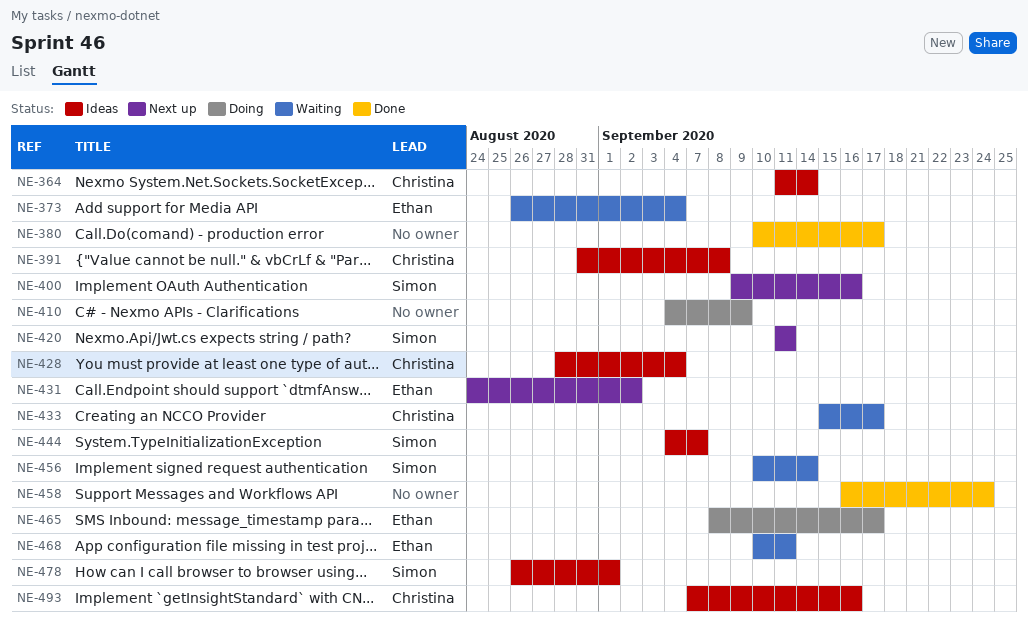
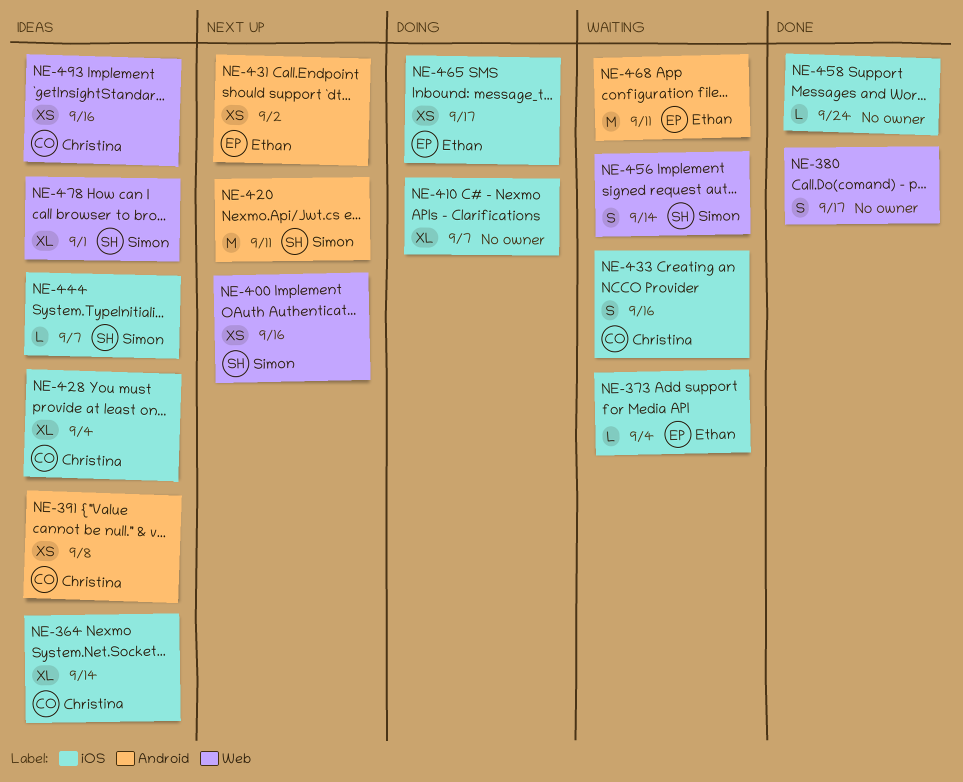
NE-410, due: Sep 9 -> Sep 7
NE-433, due: Sep 17 -> Sep 16

